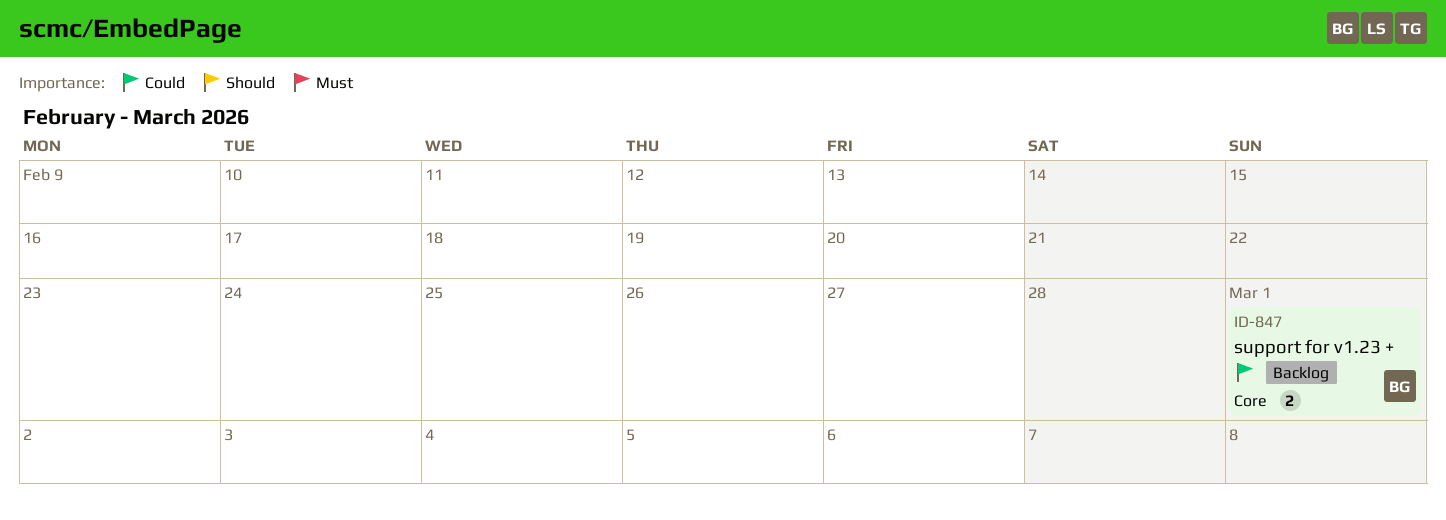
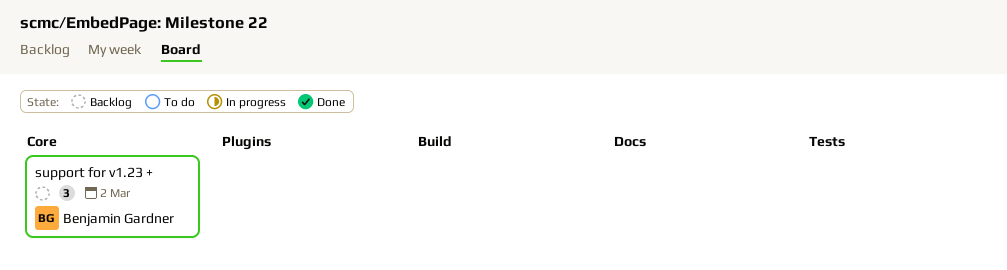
support for v1.23 +, estimate: 2 -> 3
support for v1.23 +, due: Mar 1 -> Mar 2

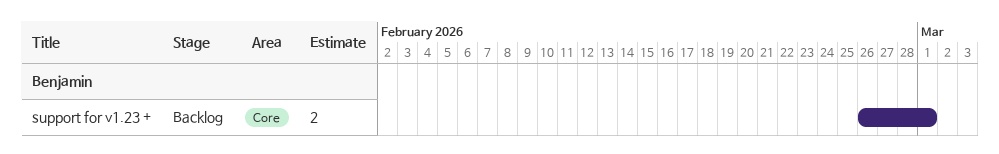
support for v1.23 +, estimate: 3 -> 2
support for v1.23 +, due: Mar 2 -> Mar 1

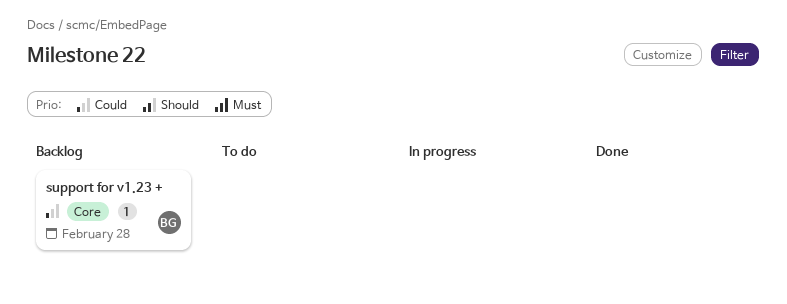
support for v1.23 +, estimate: 2 -> 1
support for v1.23 +, due: Mar 1 -> Feb 28

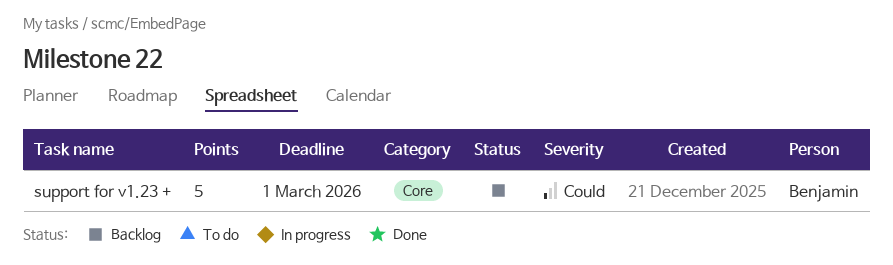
support for v1.23 +, estimate: 1 -> 5
support for v1.23 +, due: Feb 28 -> Mar 1

